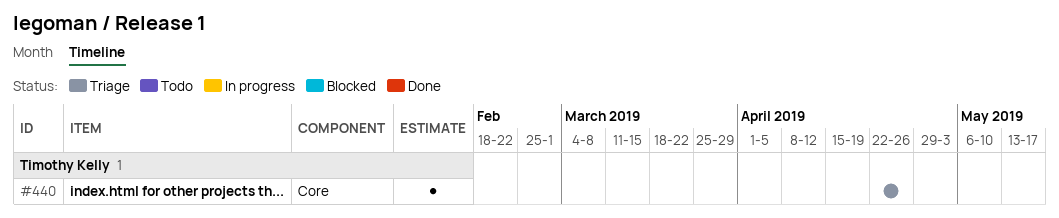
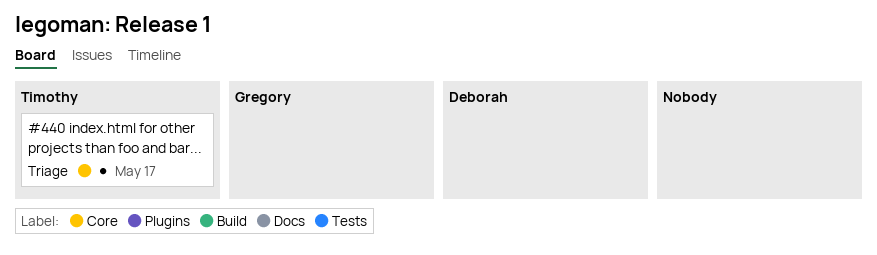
#440, due: Apr 26 -> May 17

